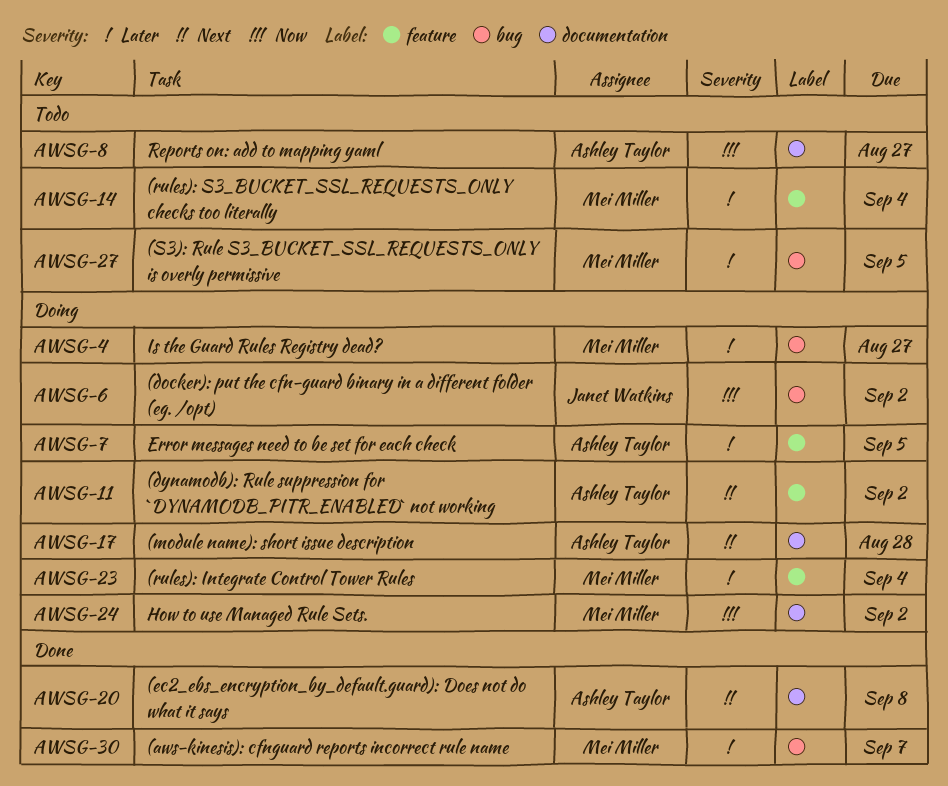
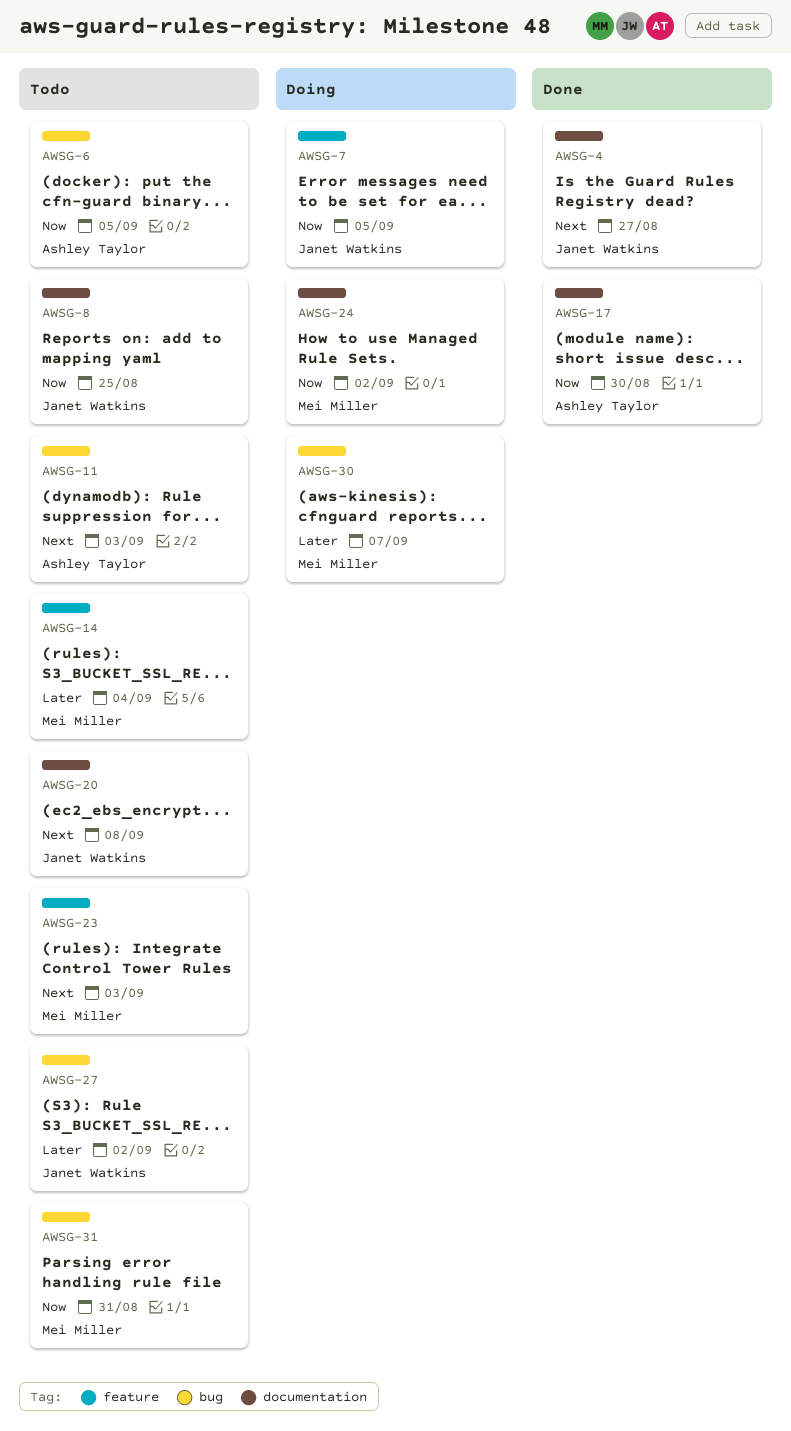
AWSG-4, status: Doing -> Done
AWSG-4, owner: Mei Miller -> Janet Watkins
AWSG-4, priority: Later -> Next
AWSG-4, label: bug -> documentation
AWSG-6, status: Doing -> Todo
AWSG-6, owner: Janet Watkins -> Ashley Taylor
AWSG-6, due: Sep 2 -> Sep 5
AWSG-7, owner: Ashley Taylor -> Janet Watkins
AWSG-7, priority: Later -> Now
AWSG-8, owner: Ashley Taylor -> Janet Watkins
AWSG-8, due: Aug 27 -> Aug 25
AWSG-11, status: Doing -> Todo
AWSG-11, label: feature -> bug
AWSG-11, due: Sep 2 -> Sep 3
AWSG-17, status: Doing -> Done
AWSG-17, priority: Next -> Now
AWSG-17, due: Aug 28 -> Aug 30
AWSG-20, status: Done -> Todo
AWSG-20, owner: Ashley Taylor -> Janet Watkins
AWSG-23, status: Doing -> Todo
AWSG-23, priority: Later -> Next
AWSG-23, due: Sep 4 -> Sep 3
AWSG-27, owner: Mei Miller -> Janet Watkins
AWSG-27, due: Sep 5 -> Sep 2
AWSG-30, status: Done -> Doing
AWSG-31: none -> present

